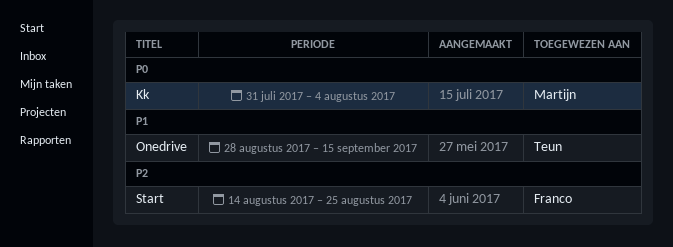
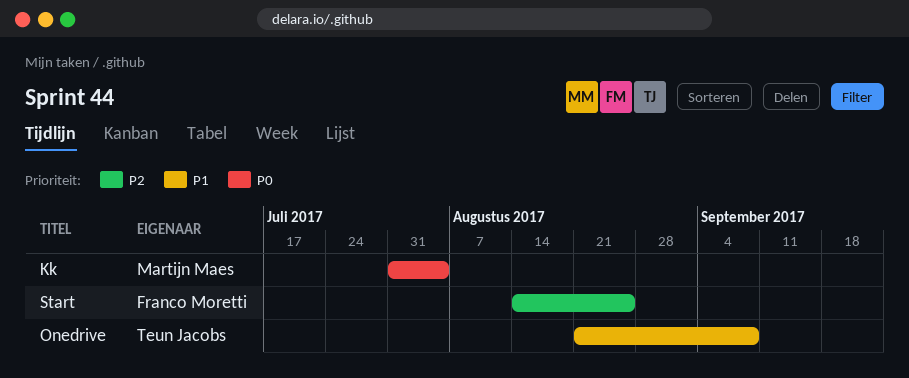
Onedrive, start: Aug 28 -> Aug 21
Onedrive, due: Sep 15 -> Sep 8

